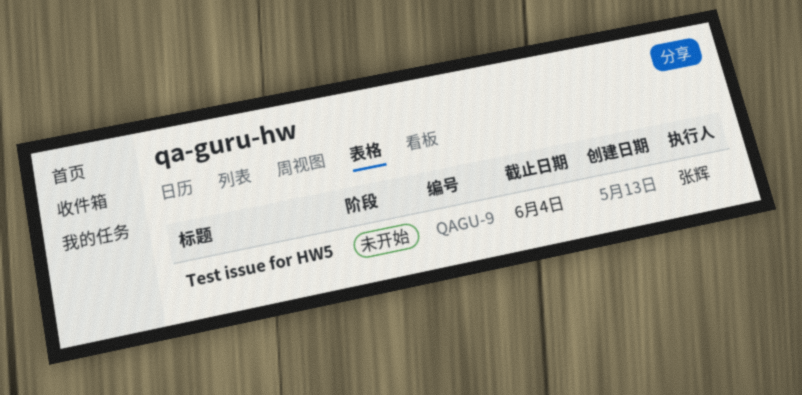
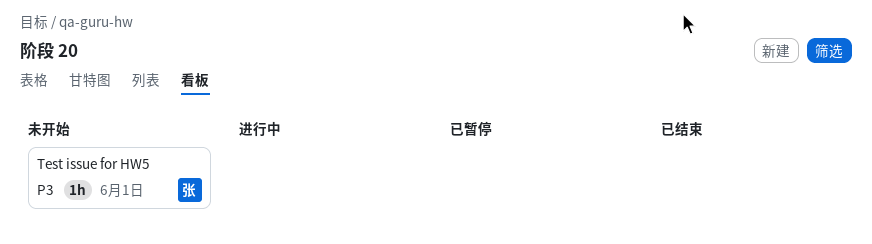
Test issue for HW5, due: Jun 4 -> Jun 1

